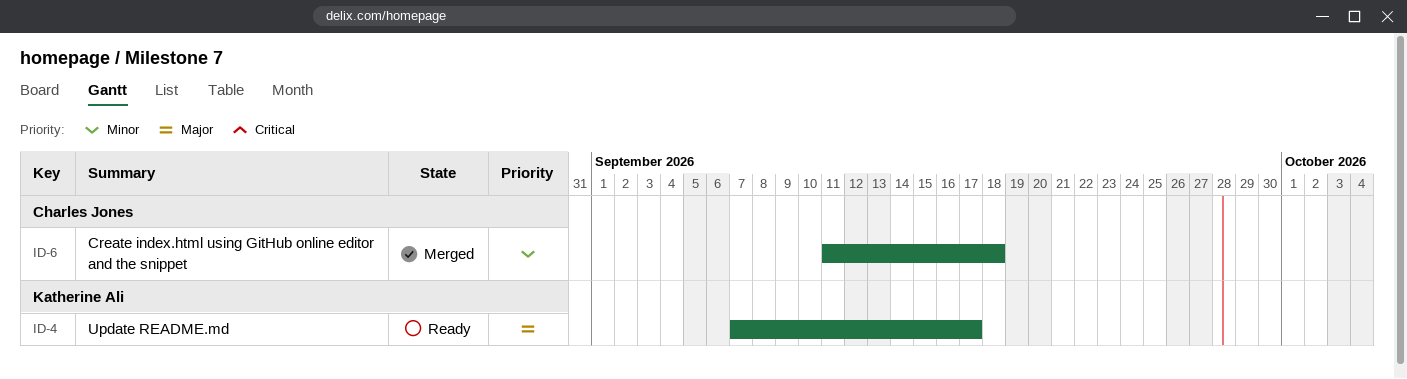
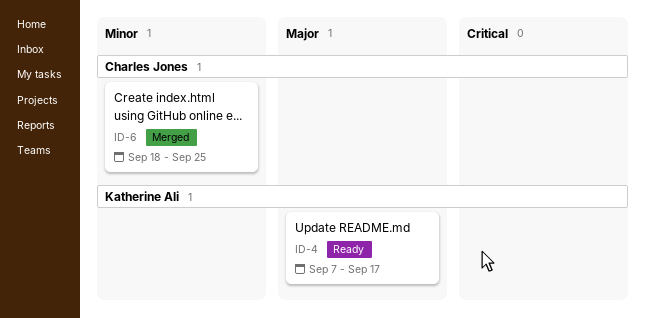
ID-6, start: Sep 11 -> Sep 18
ID-6, due: Sep 18 -> Sep 25

